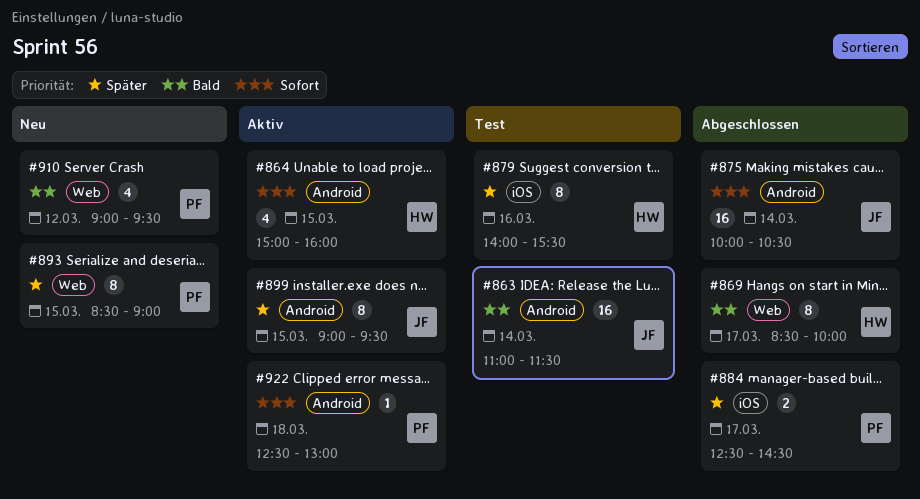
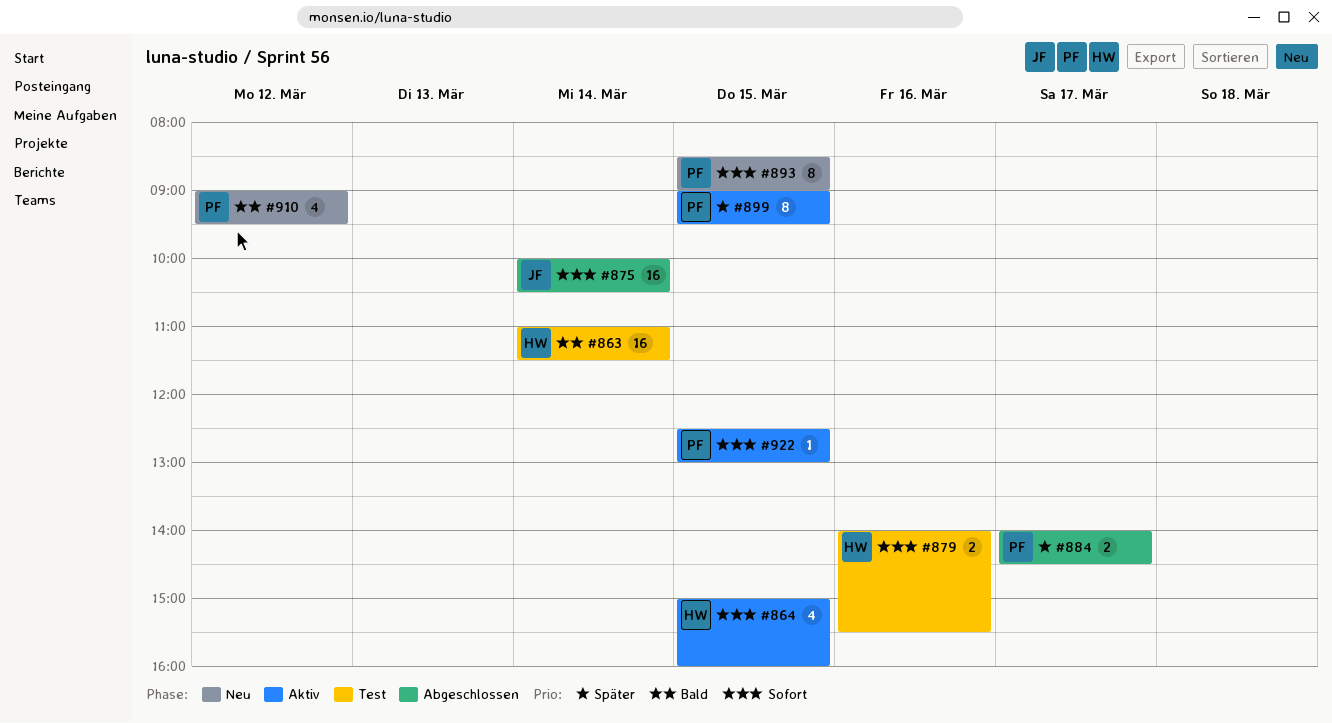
#863, owner: JF -> HW
#869: present -> none
#879, priority: Später -> Sofort
#879, estimate: 8 -> 2
#884, begins: 12:30 -> 14:00
#893, priority: Später -> Sofort
#899, owner: JF -> PF
#922, day: Mar 18 -> Mar 15

